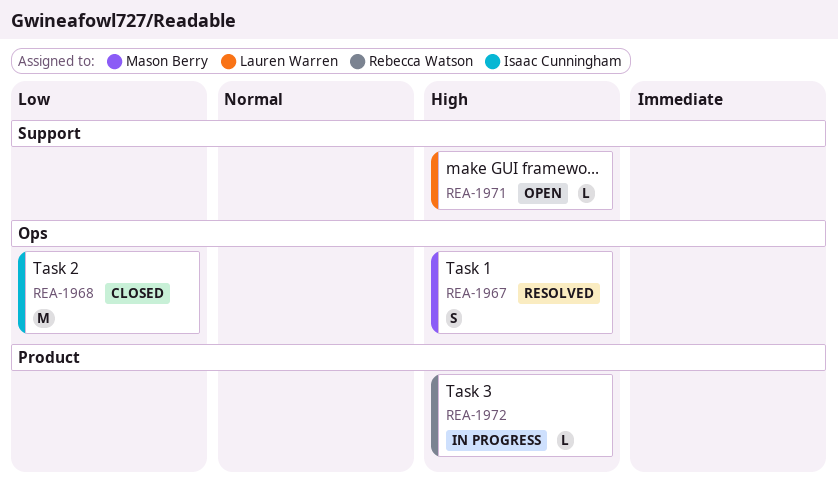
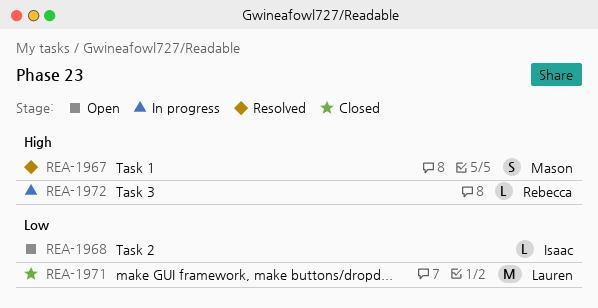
REA-1968, status: Closed -> Open
REA-1968, estimate: M -> L
REA-1971, status: Open -> Closed
REA-1971, priority: High -> Low
REA-1971, estimate: L -> M

